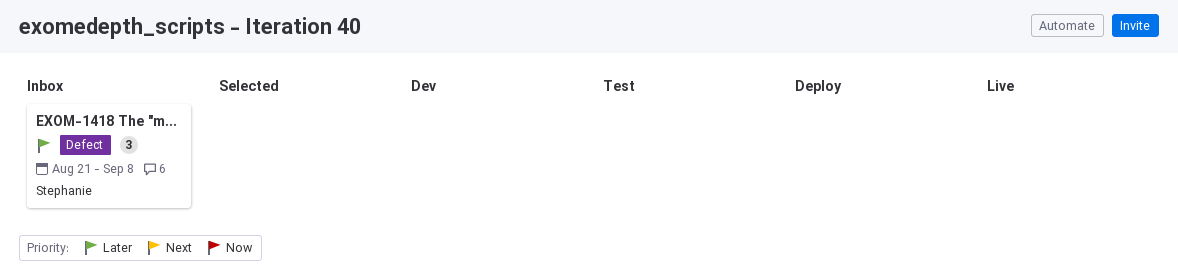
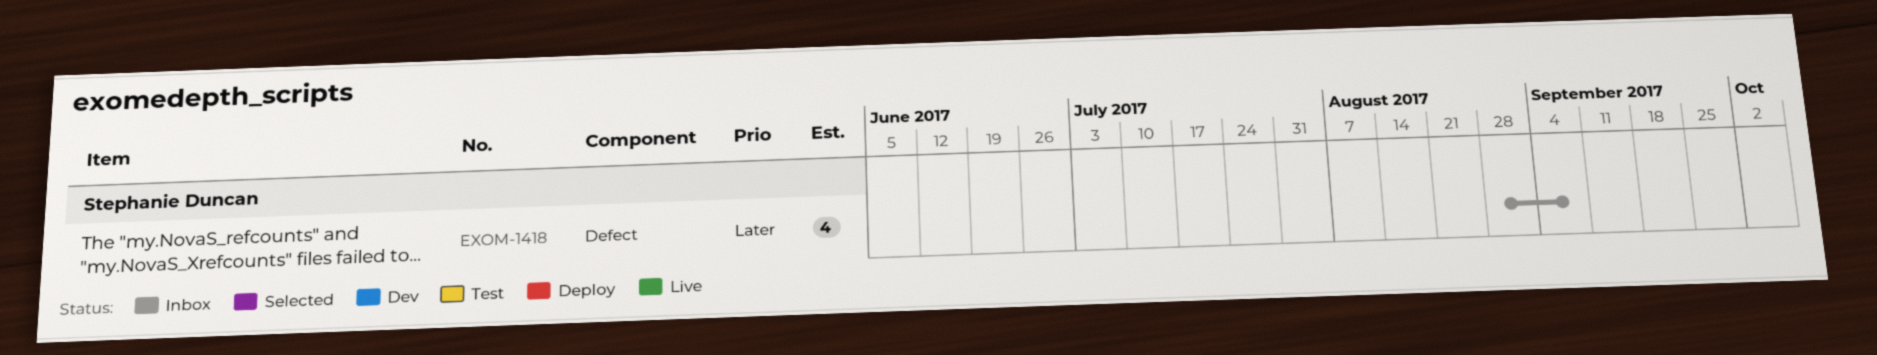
EXOM-1418, estimate: 3 -> 4
EXOM-1418, start: Aug 21 -> Aug 28

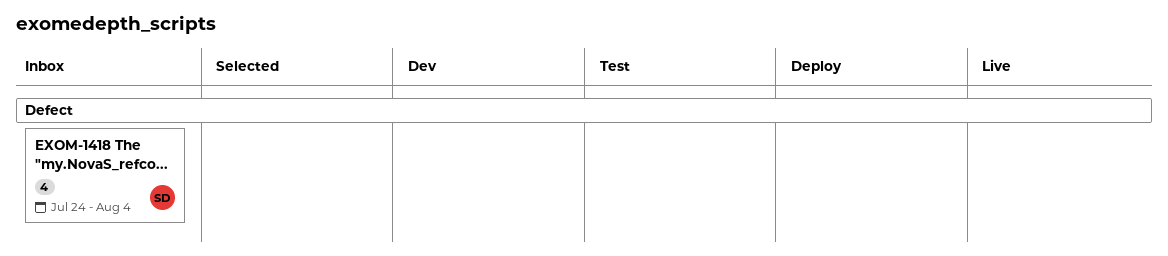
EXOM-1418, start: Aug 28 -> Jul 24
EXOM-1418, due: Sep 8 -> Aug 4

